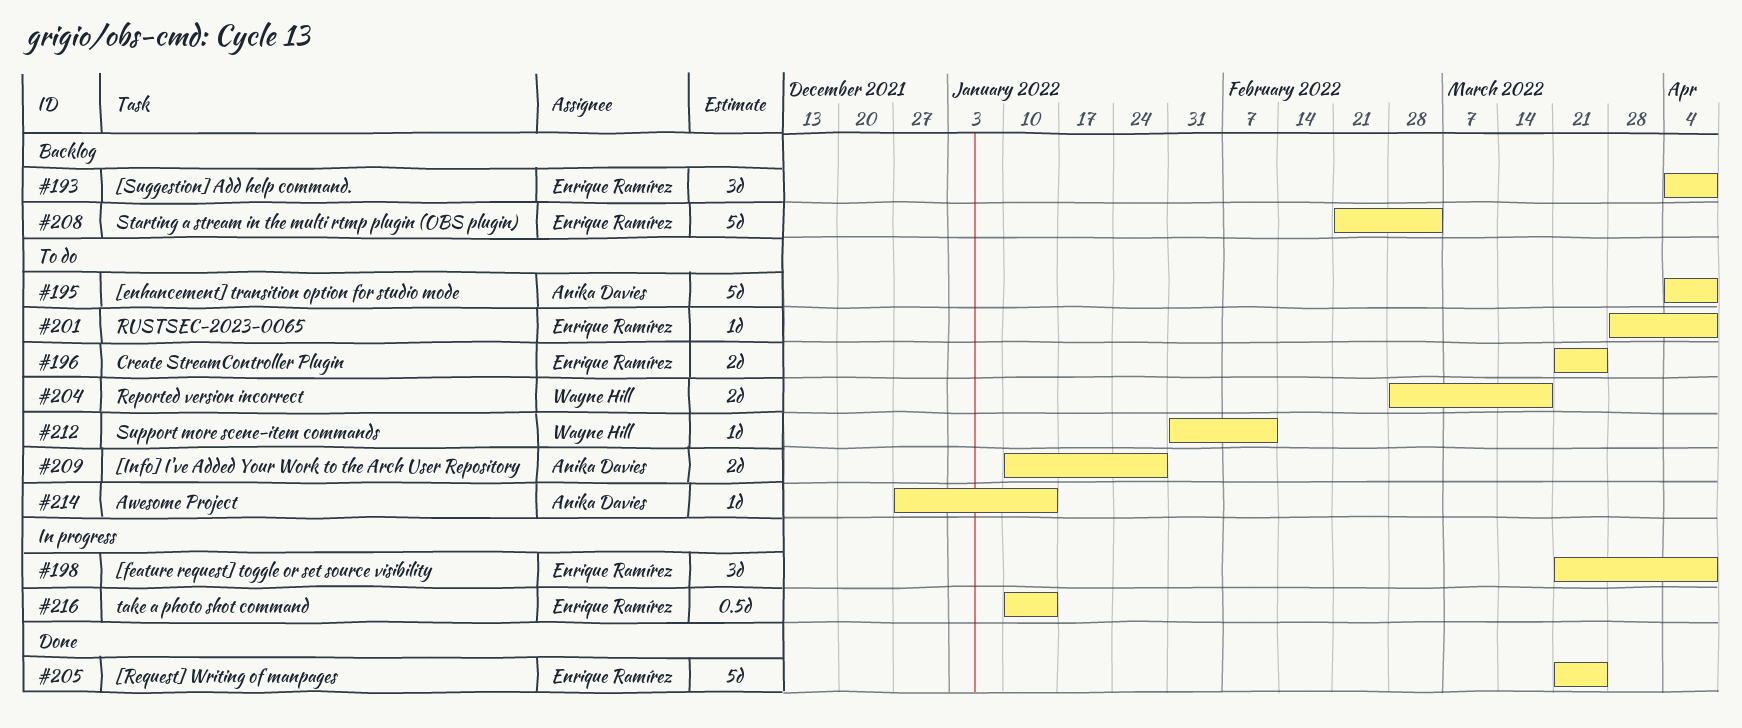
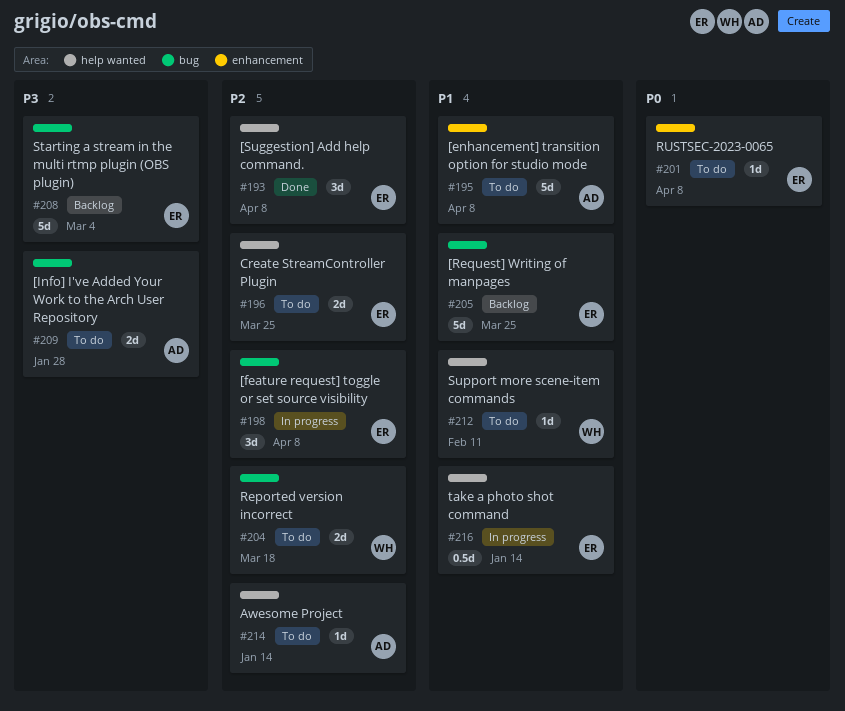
#193, status: Backlog -> Done
#205, status: Done -> Backlog

